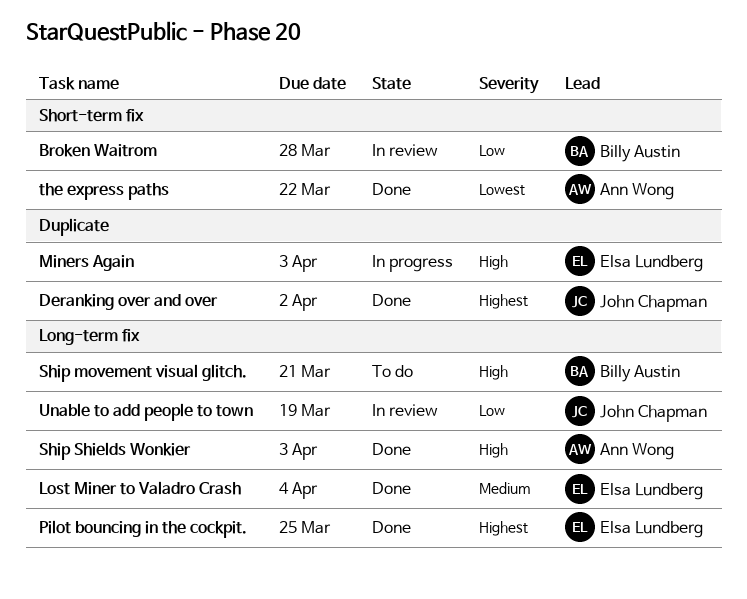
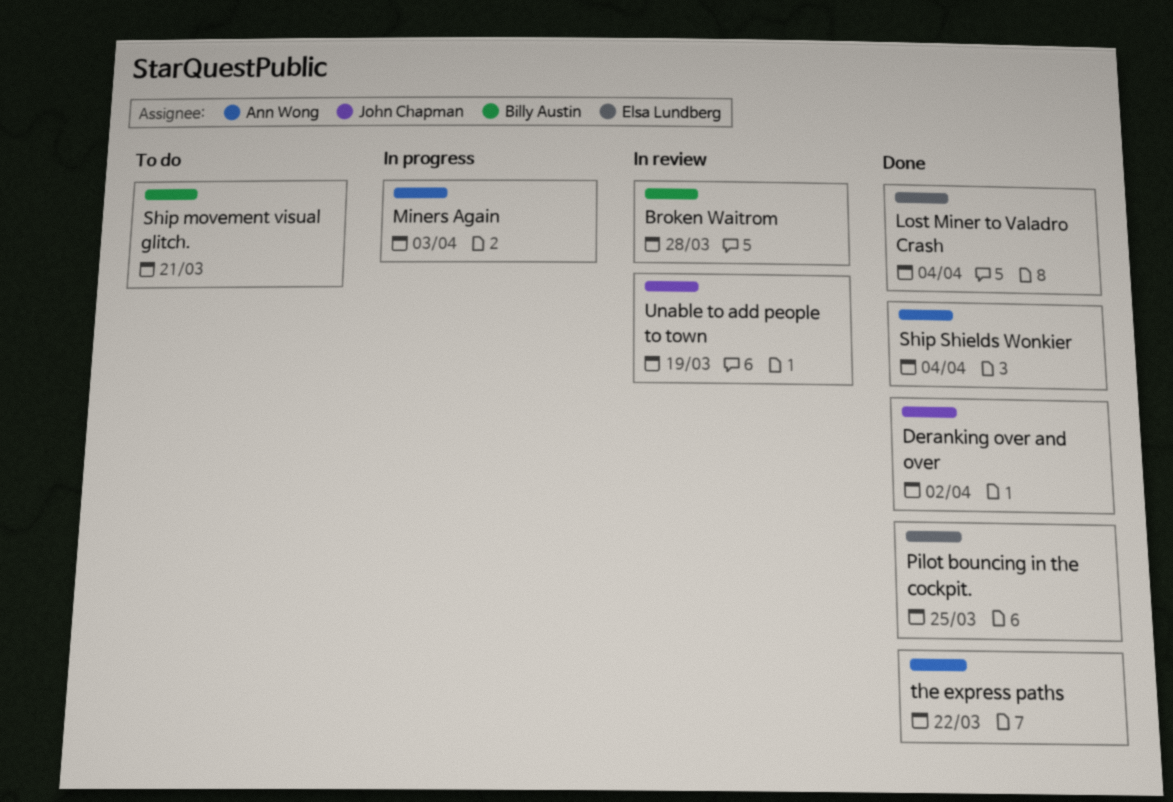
Miners Again, owner: Elsa Lundberg -> Ann Wong
Ship Shields Wonkier, due: Apr 3 -> Apr 4

